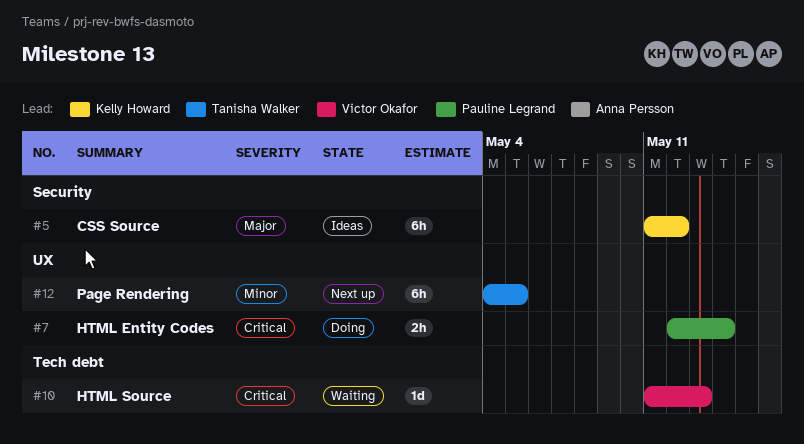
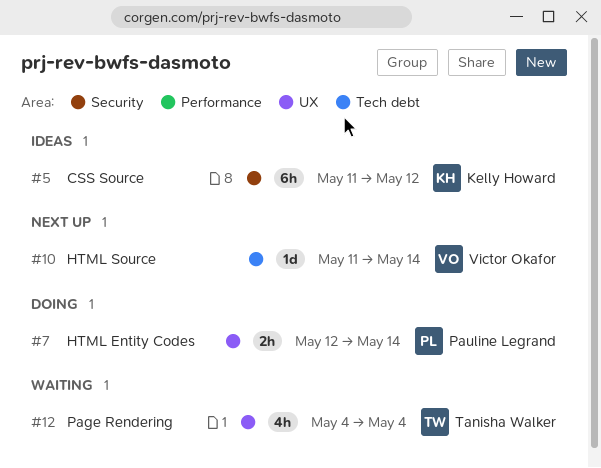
#10, status: Waiting -> Next up
#10, due: May 13 -> May 14
#12, status: Next up -> Waiting
#12, estimate: 6h -> 4h
#12, due: May 5 -> May 4

